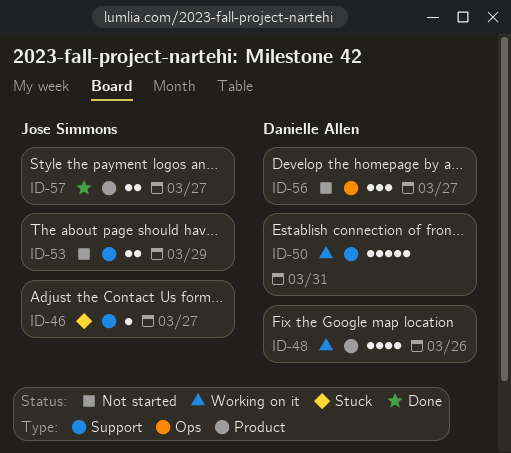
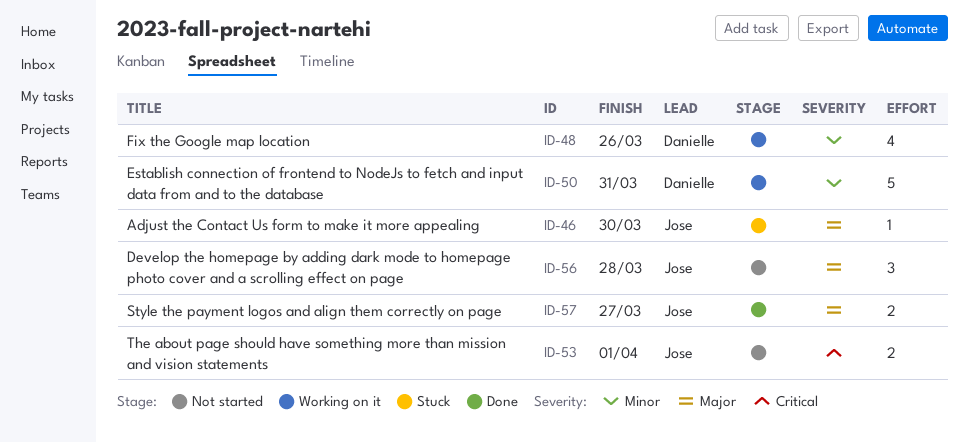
ID-46, due: Mar 27 -> Mar 30
ID-53, due: Mar 29 -> Apr 1
ID-56, owner: Danielle Allen -> Jose Simmons
ID-56, due: Mar 27 -> Mar 28

